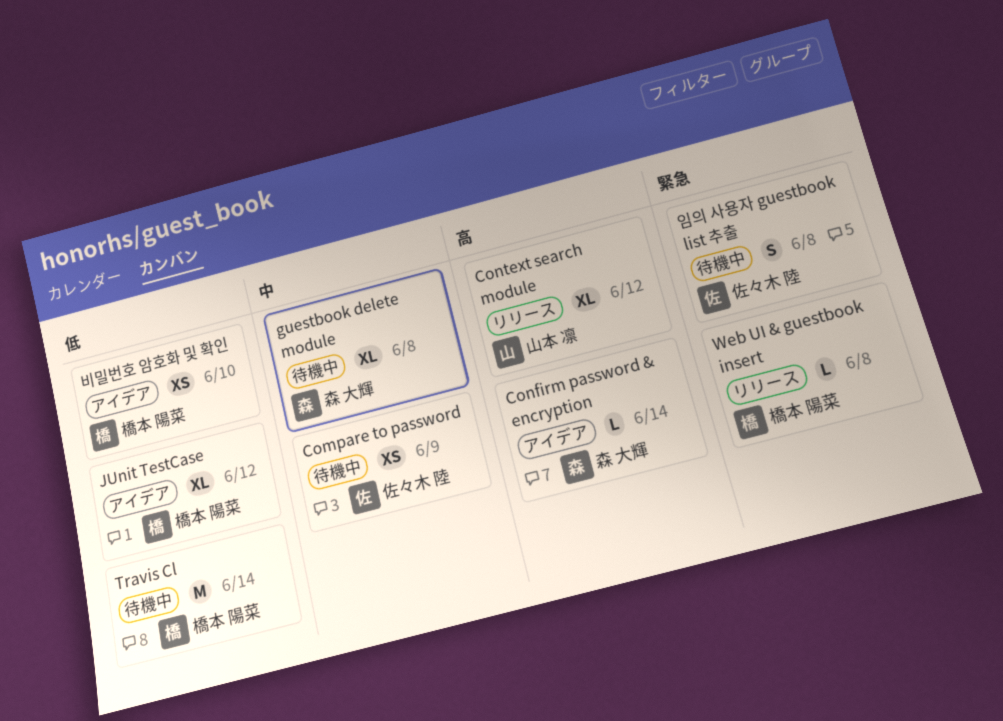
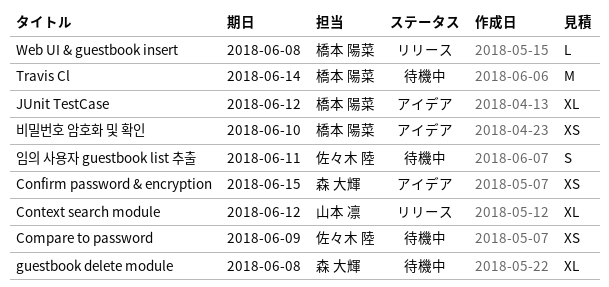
Confirm password & encryption, estimate: L -> XS
Confirm password & encryption, due: Jun 14 -> Jun 15
임의 사용자 guestbook list 추출, due: Jun 8 -> Jun 11

